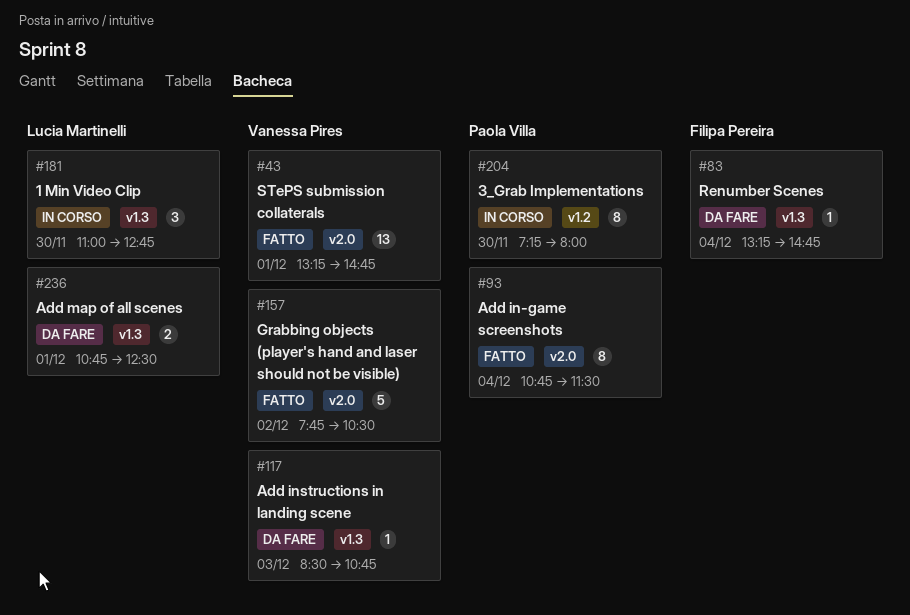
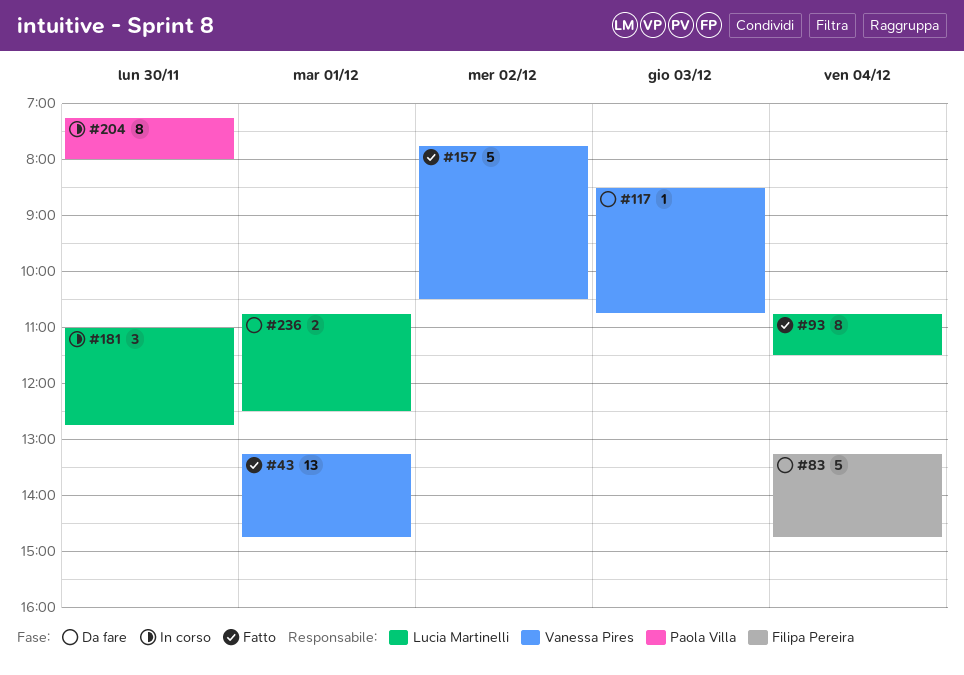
#83, estimate: 1 -> 5
#93, owner: Paola Villa -> Lucia Martinelli

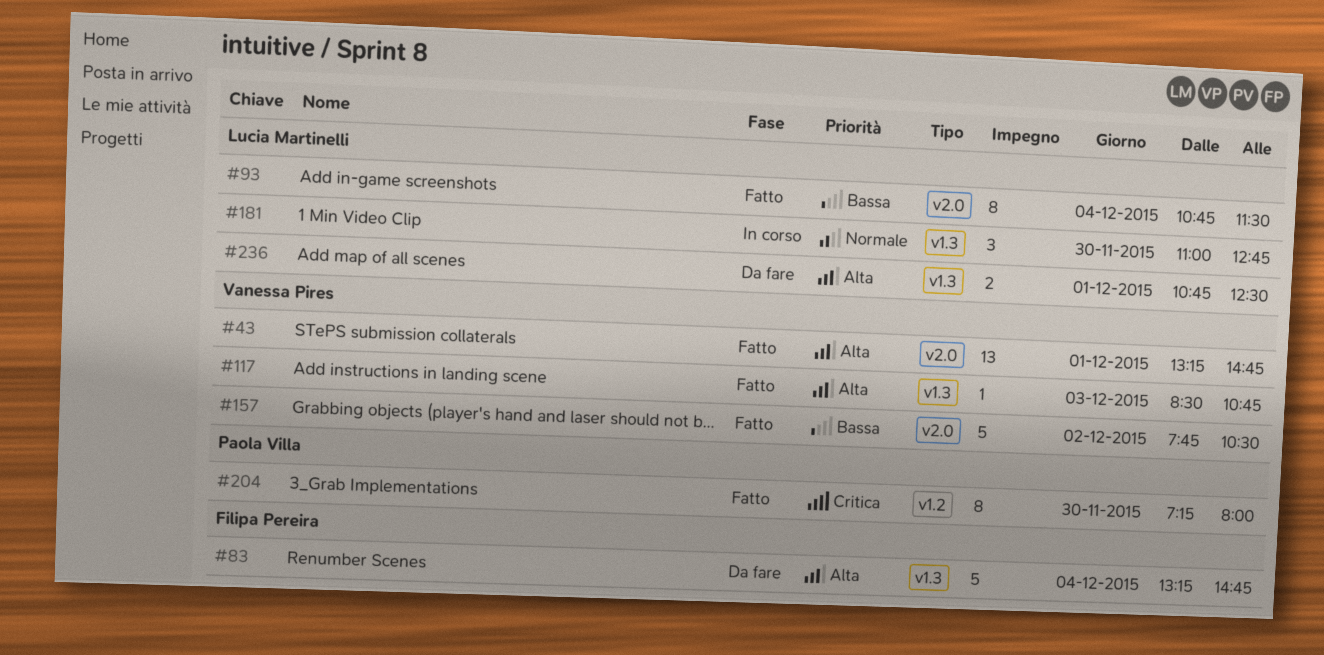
#117, status: Da fare -> Fatto
#204, status: In corso -> Fatto

